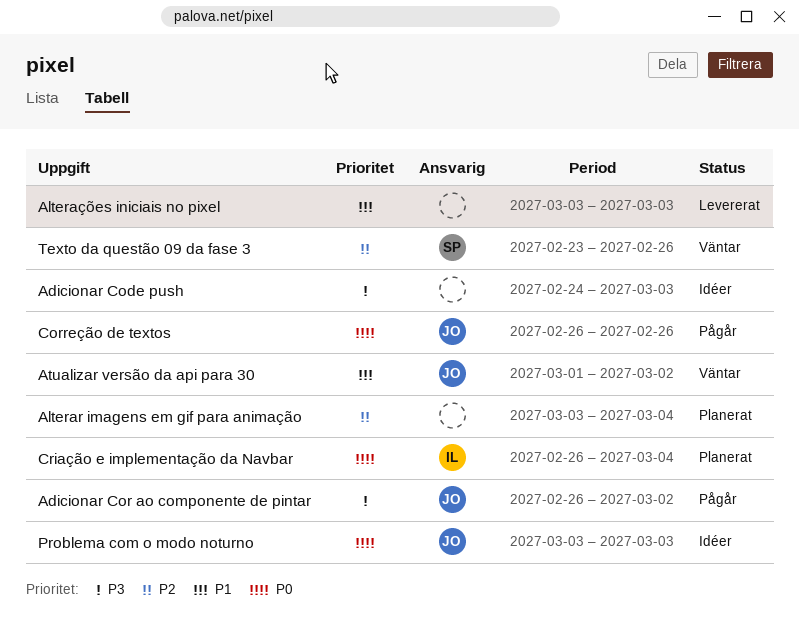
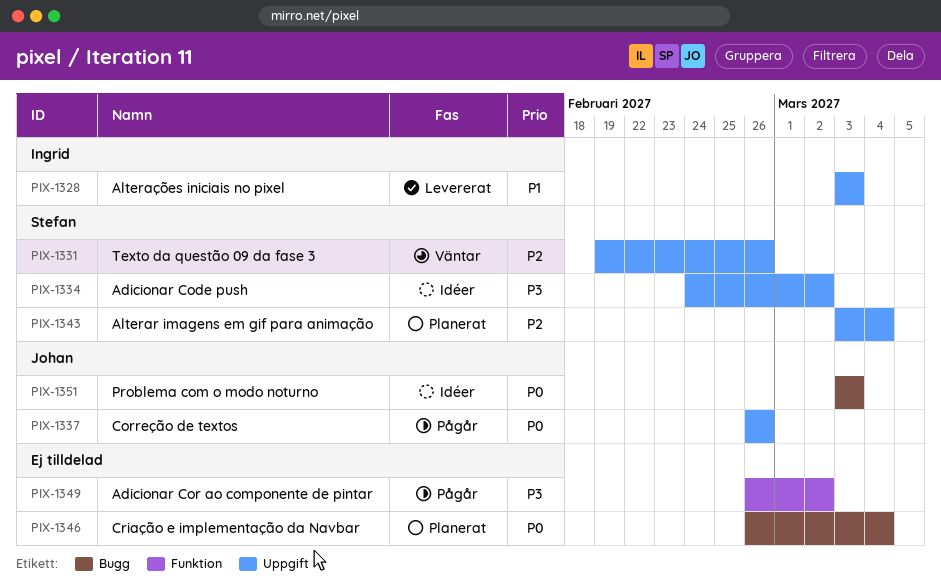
Adicionar Code push, owner: none -> Stefan
Adicionar Code push, due: Mar 3 -> Mar 2
Adicionar Cor ao componente de pintar, owner: Johan -> none
Alterar imagens em gif para animação, owner: none -> Stefan
Alterações iniciais no pixel, owner: none -> Ingrid
Atualizar versão da api para 30: present -> none
Criação e implementação da Navbar, owner: Ingrid -> none
Texto da questão 09 da fase 3, start: Feb 23 -> Feb 19

